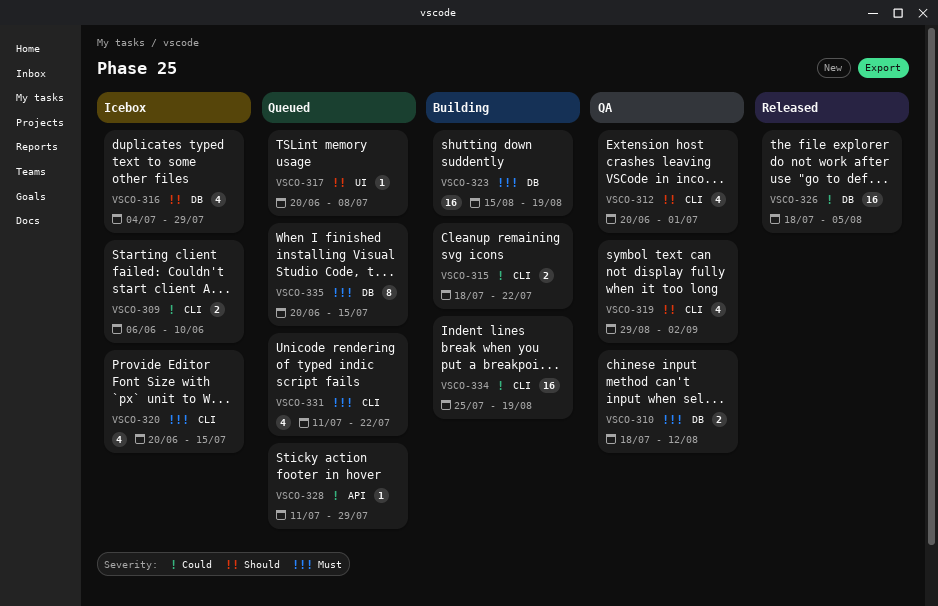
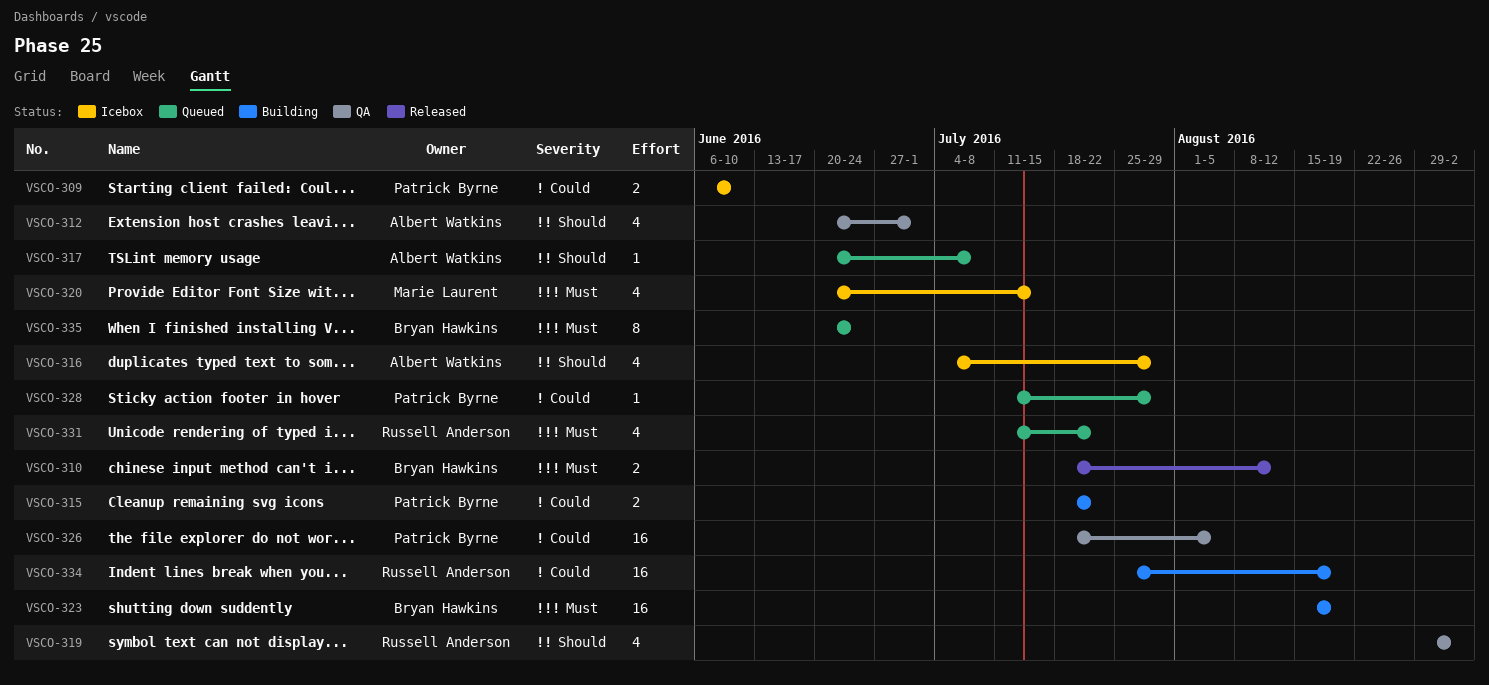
VSCO-310, status: QA -> Released
VSCO-326, status: Released -> QA
VSCO-335, due: Jul 15 -> Jun 24

